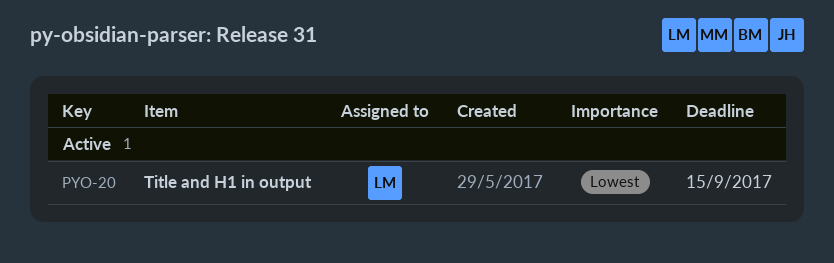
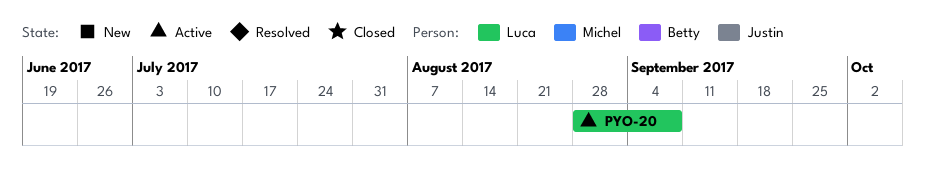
PYO-20, due: Sep 15 -> Sep 8

